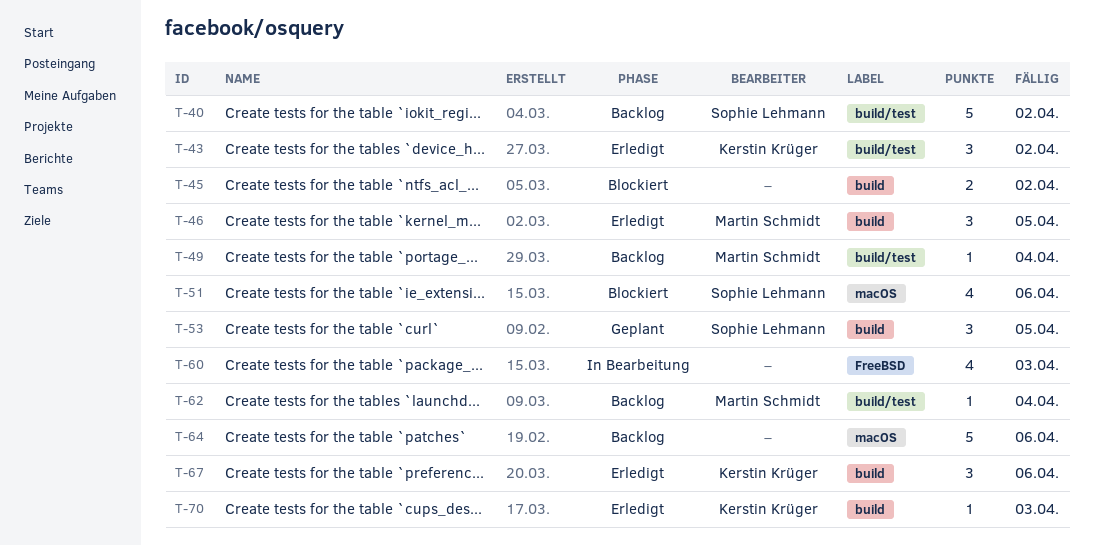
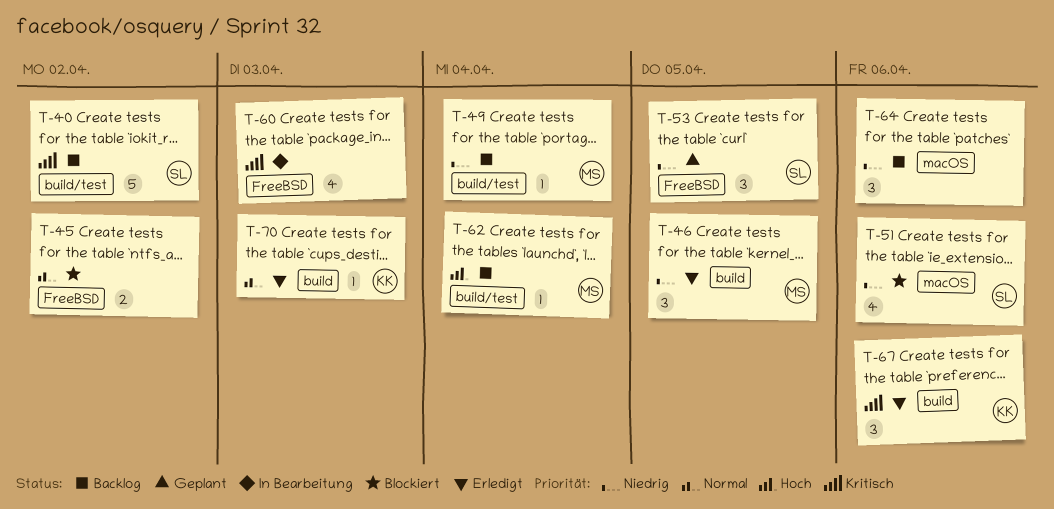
T-43: present -> none
T-45, label: build -> FreeBSD
T-53, label: build -> FreeBSD
T-64, estimate: 5 -> 3

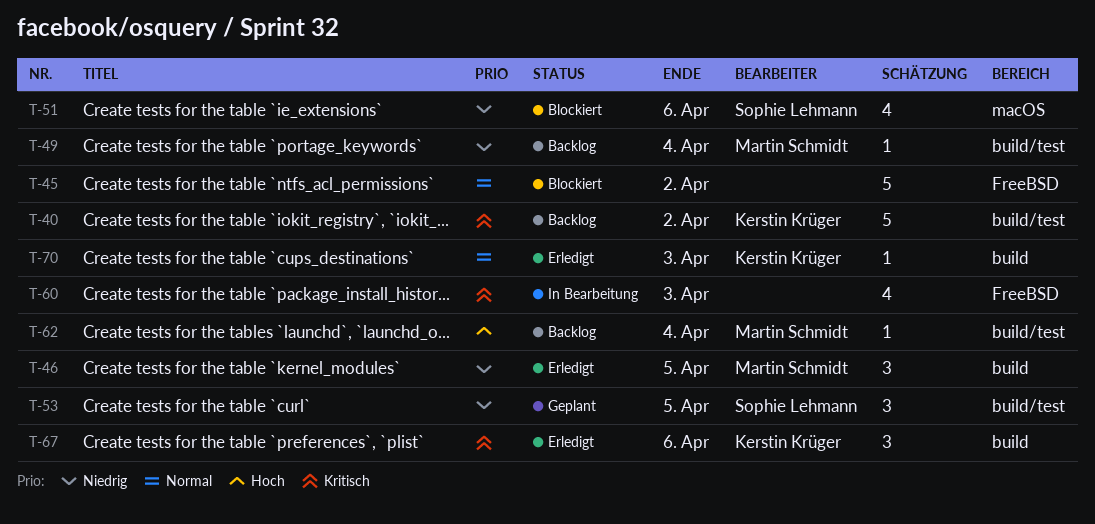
T-40, owner: Sophie Lehmann -> Kerstin Krüger
T-45, estimate: 2 -> 5
T-53, label: FreeBSD -> build/test
T-64: present -> none

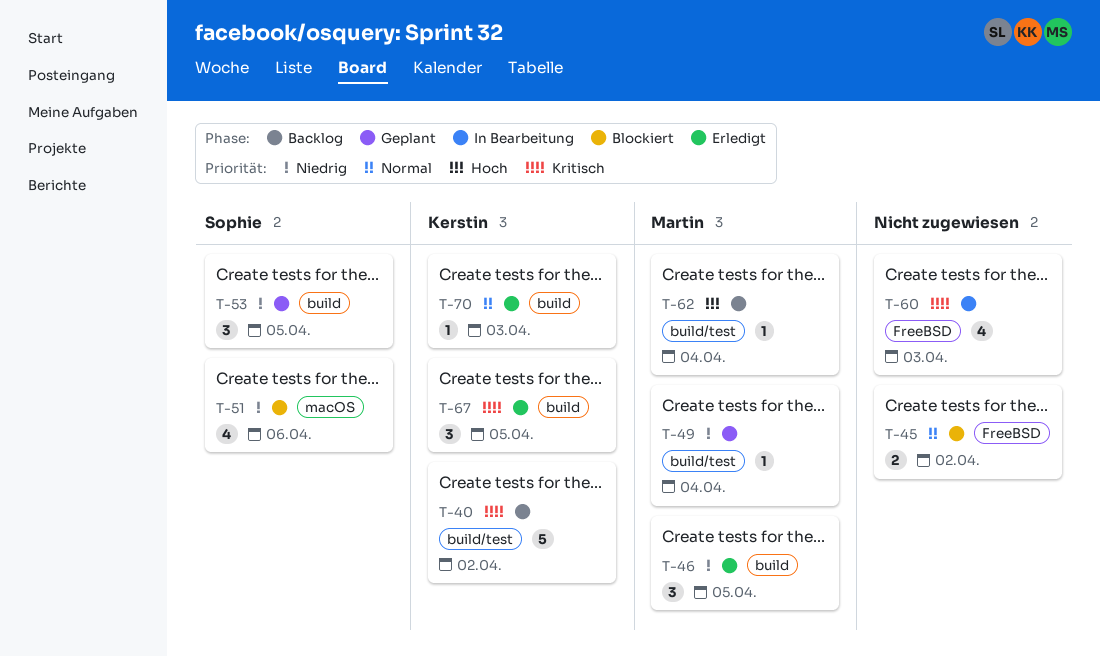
T-45, estimate: 5 -> 2
T-49, status: Backlog -> Geplant
T-53, label: build/test -> build
T-67, due: Apr 6 -> Apr 5

